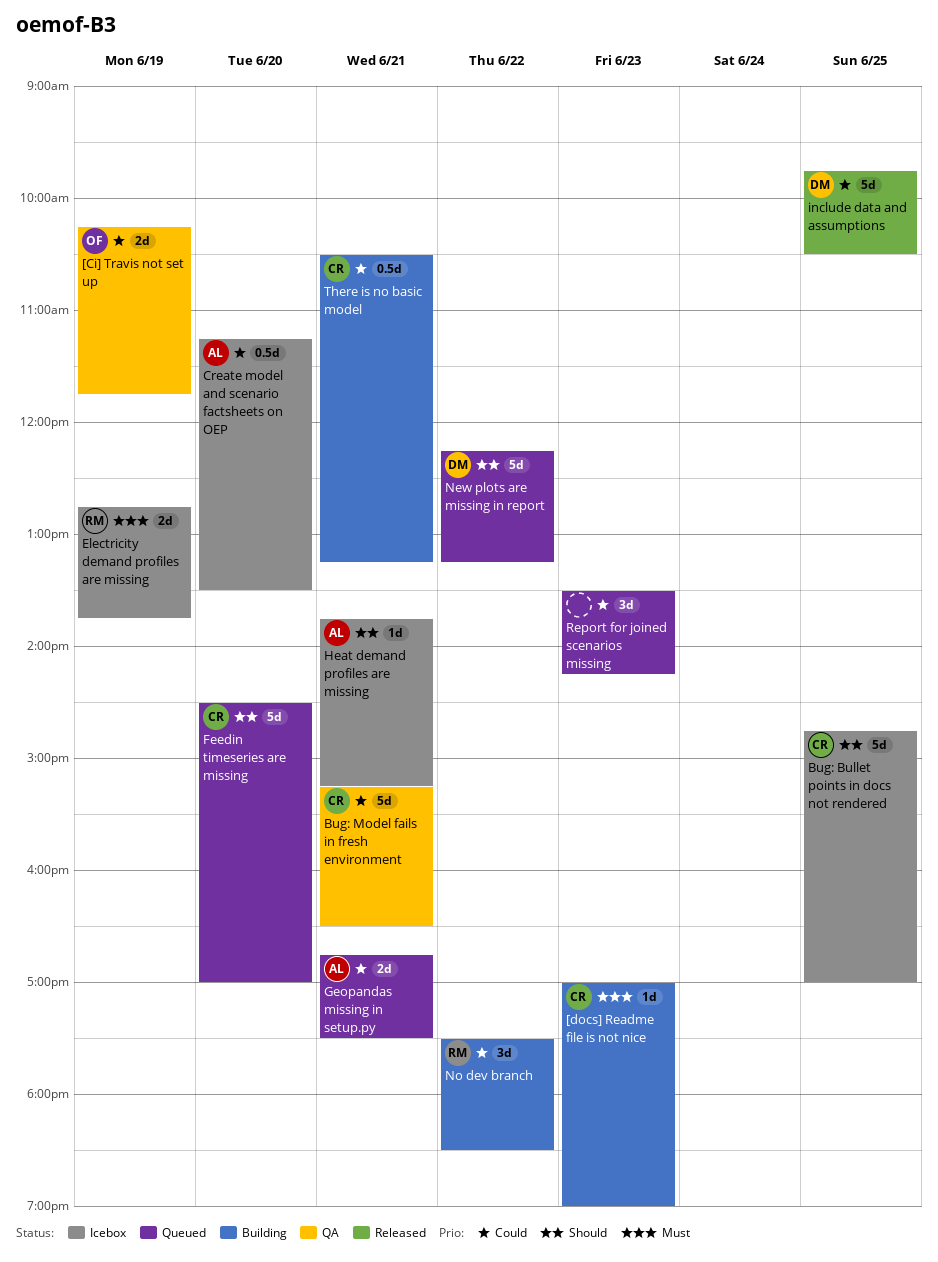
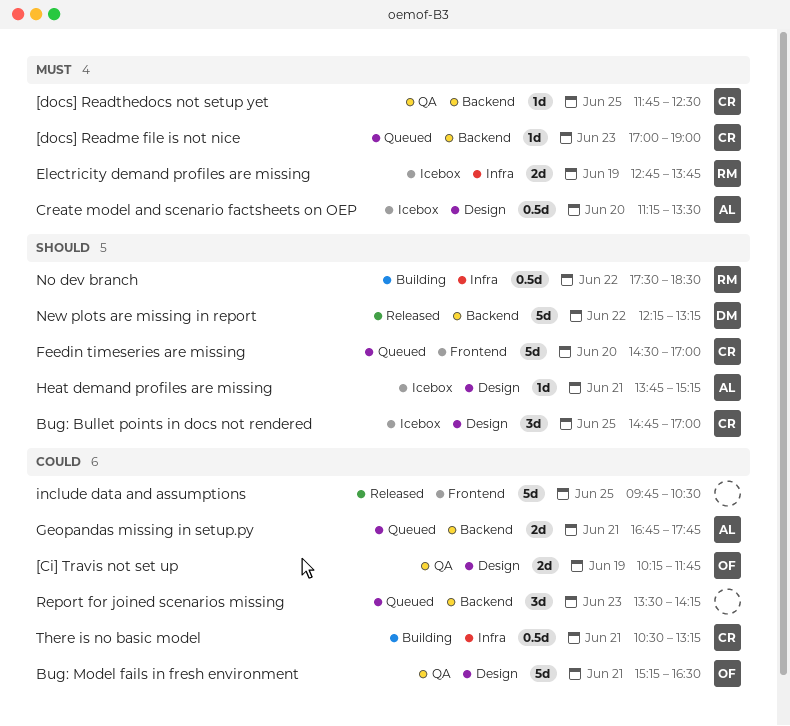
[docs] Readme file is not nice, status: Building -> Queued
[docs] Readthedocs not setup yet: none -> present
Bug: Bullet points in docs not rendered, estimate: 5d -> 3d
Bug: Model fails in fresh environment, owner: CR -> OF
Create model and scenario factsheets on OEP, priority: Could -> Must
Geopandas missing in setup.py, ends: 17:30 -> 17:45
include data and assumptions, owner: DM -> none
New plots are missing in report, status: Queued -> Released
No dev branch, priority: Could -> Should
No dev branch, estimate: 3d -> 0.5d

